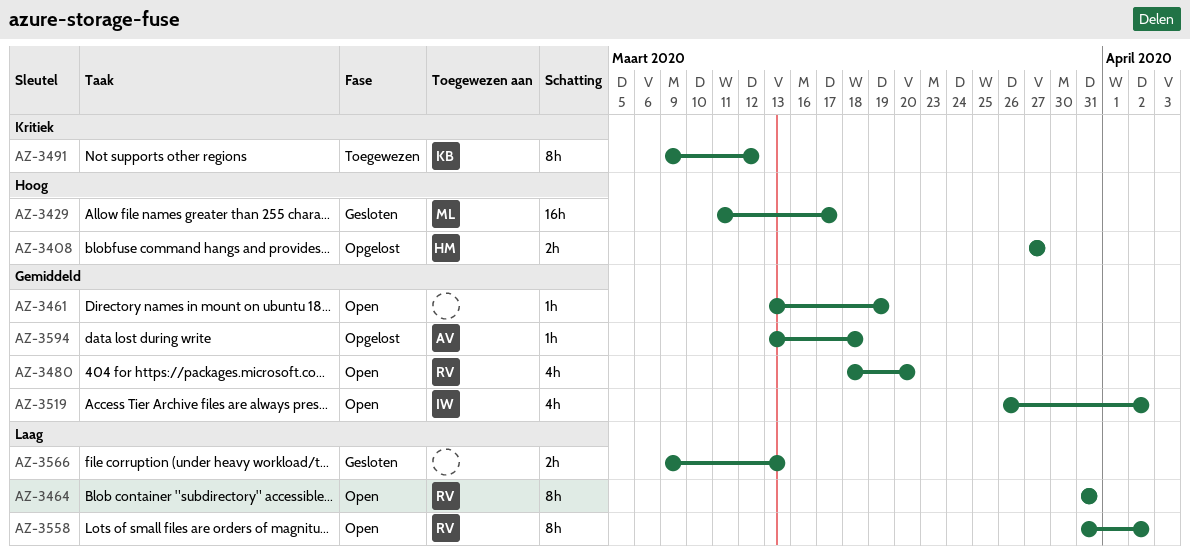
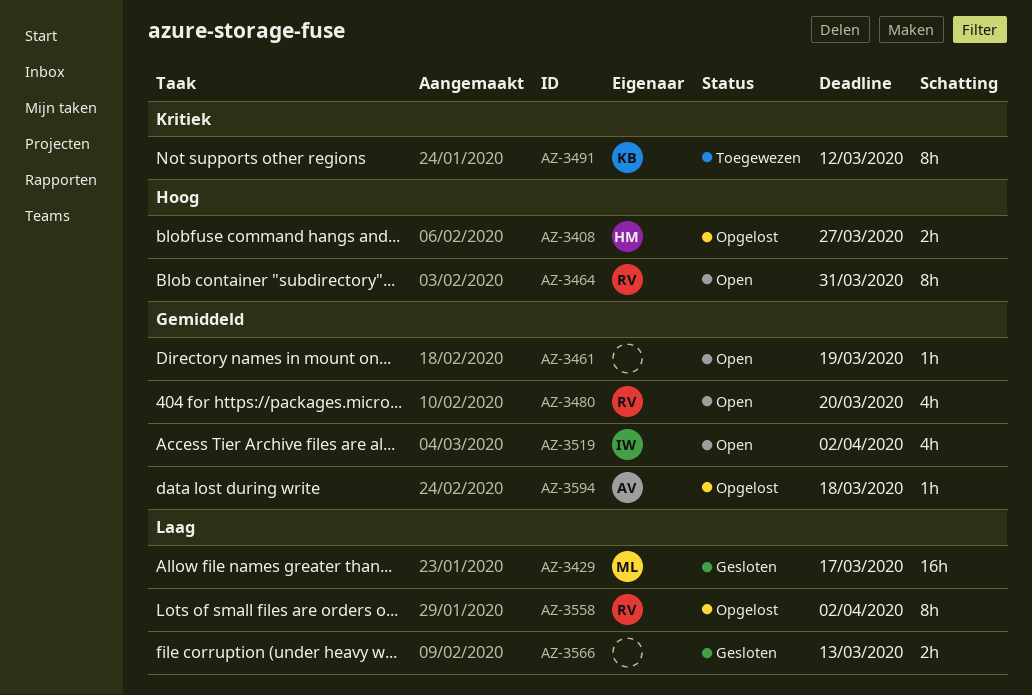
AZ-3429, priority: Hoog -> Laag
AZ-3464, priority: Laag -> Hoog
AZ-3558, status: Open -> Opgelost

